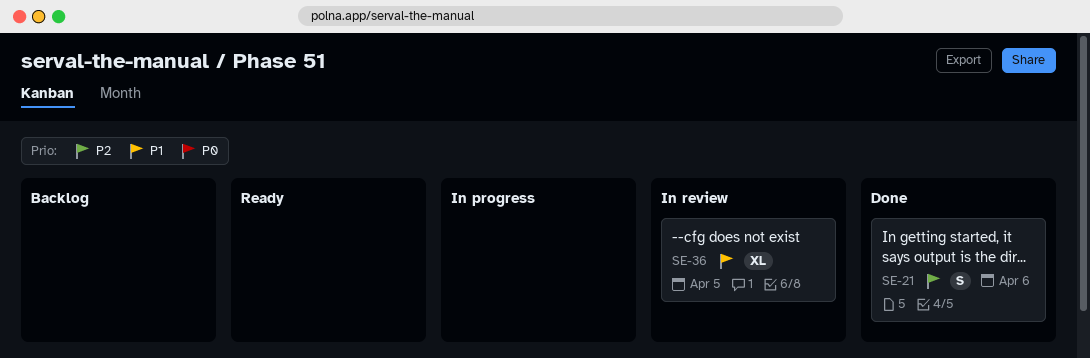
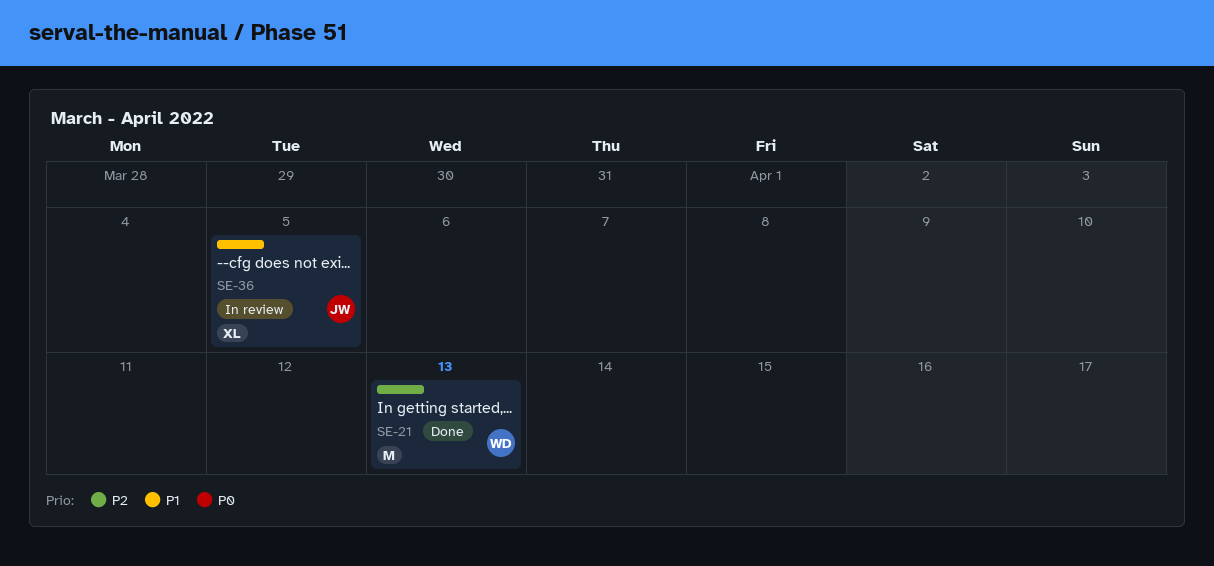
SE-21, estimate: S -> M
SE-21, due: Apr 6 -> Apr 13

